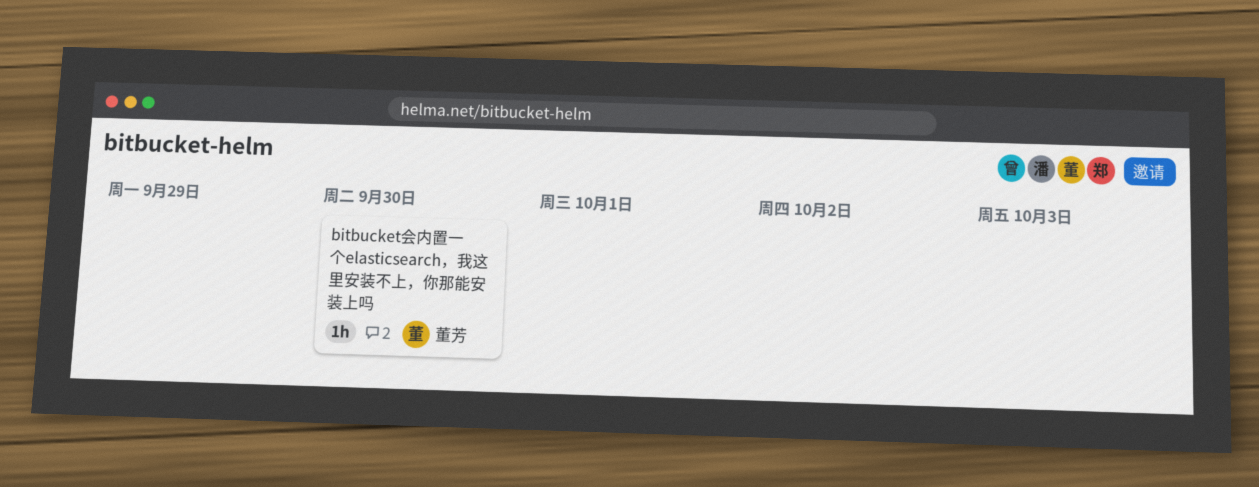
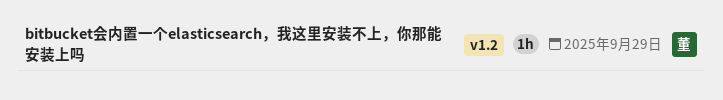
bitbucket会内置一个elasticsearch，我这里安装不上，你那能安装上吗, due: Sep 30 -> Sep 29

